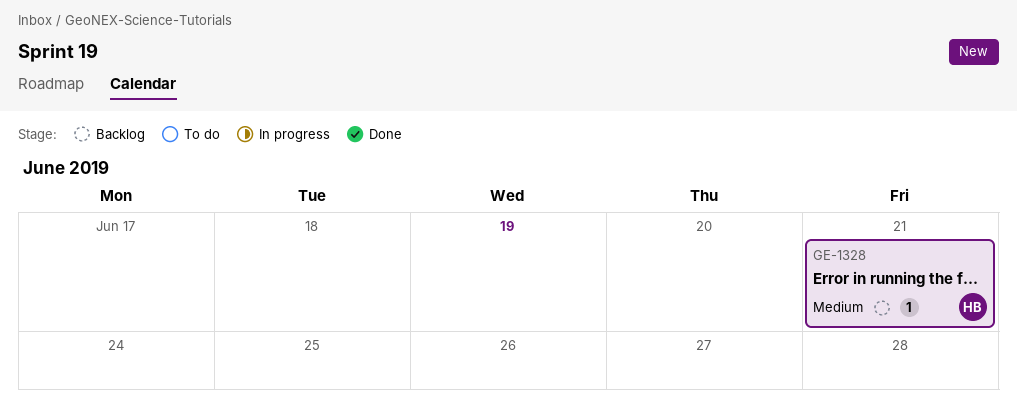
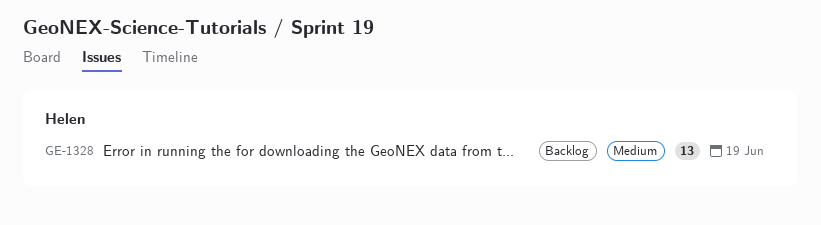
GE-1328, estimate: 1 -> 13
GE-1328, due: Jun 21 -> Jun 19

